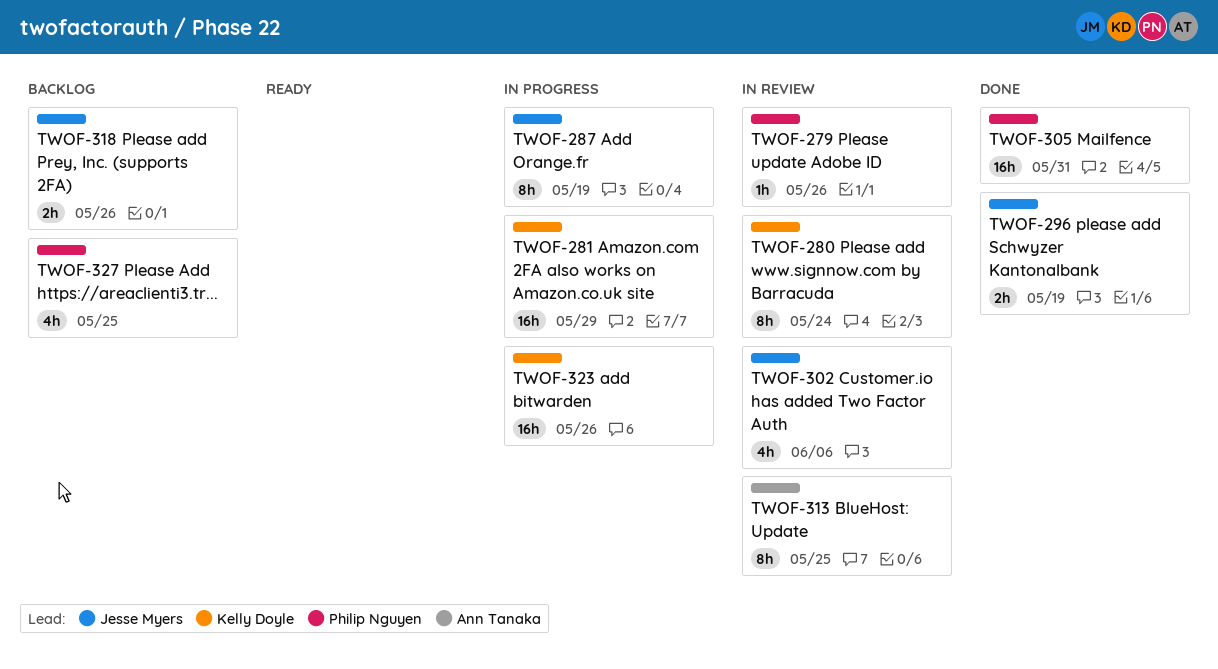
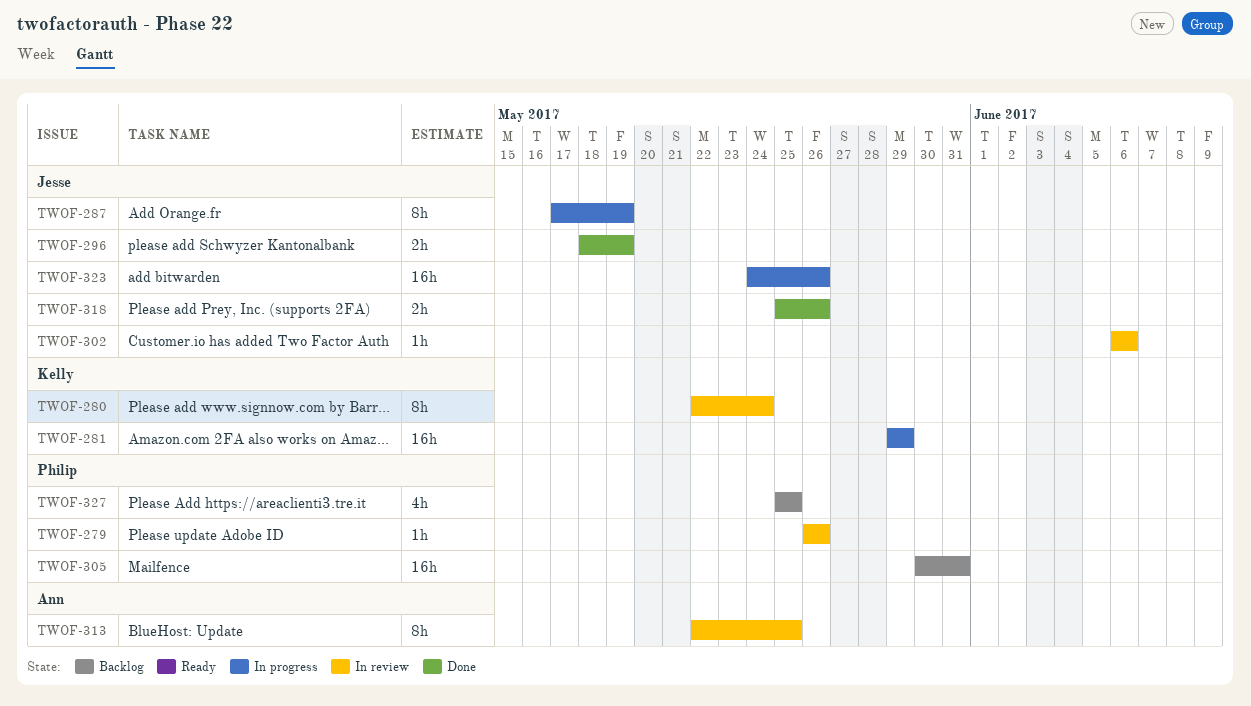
TWOF-302, estimate: 4h -> 1h
TWOF-305, status: Done -> Backlog
TWOF-318, status: Backlog -> Done
TWOF-323, owner: Kelly Doyle -> Jesse Myers

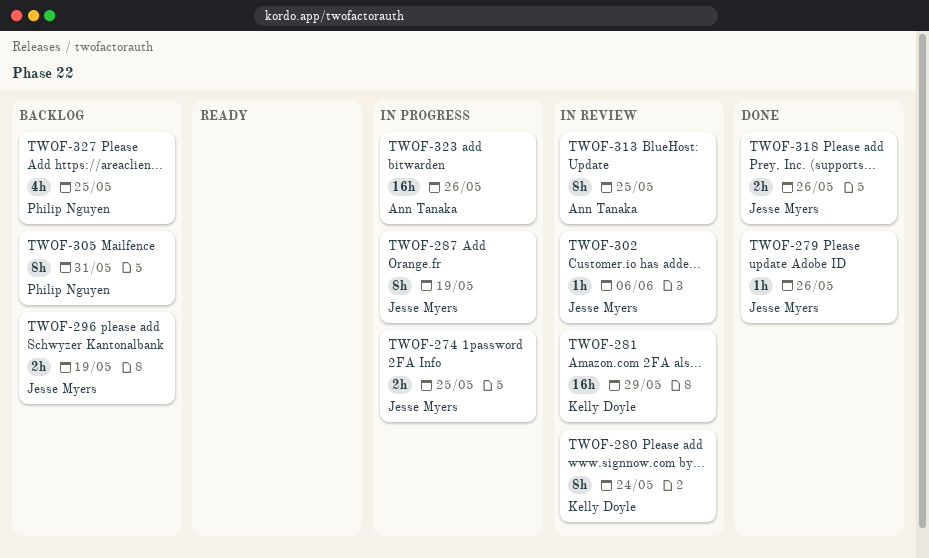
TWOF-274: none -> present
TWOF-279, status: In review -> Done
TWOF-279, owner: Philip Nguyen -> Jesse Myers
TWOF-281, status: In progress -> In review
TWOF-296, status: Done -> Backlog
TWOF-305, estimate: 16h -> 8h
TWOF-323, owner: Jesse Myers -> Ann Tanaka

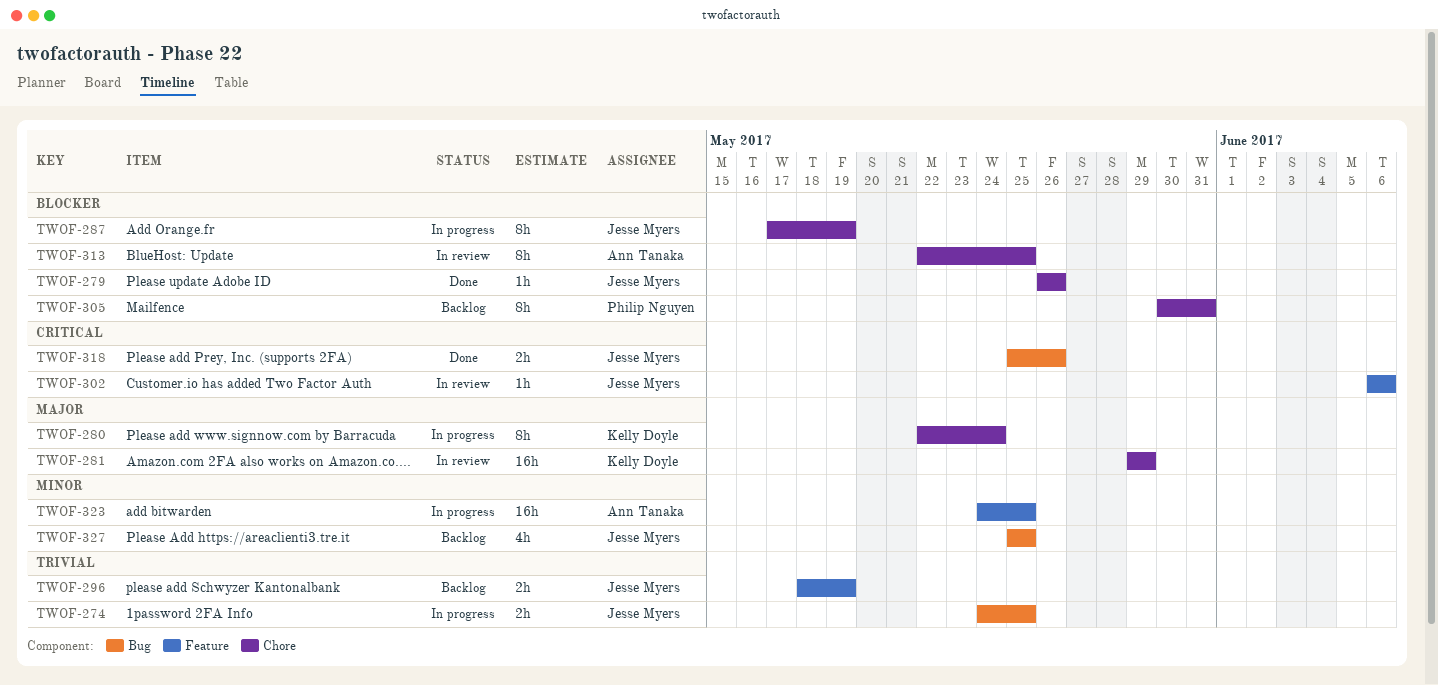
TWOF-280, status: In review -> In progress
TWOF-323, due: May 26 -> May 25
TWOF-327, owner: Philip Nguyen -> Jesse Myers

